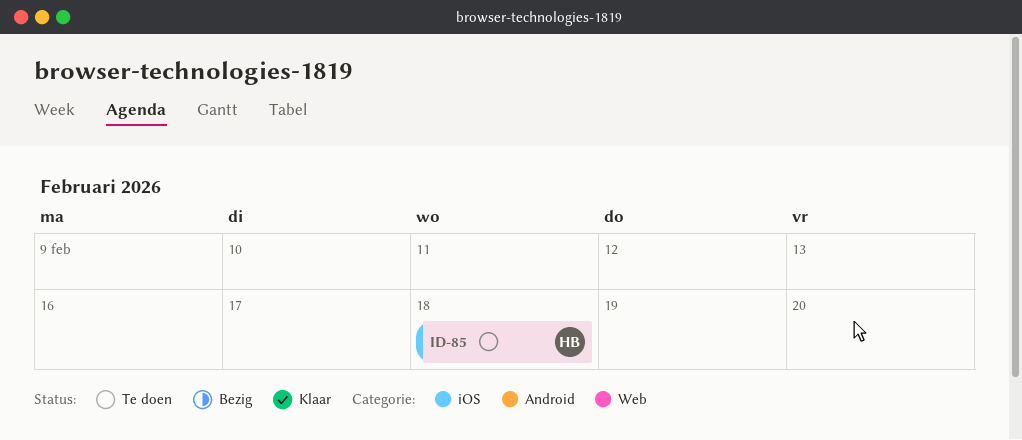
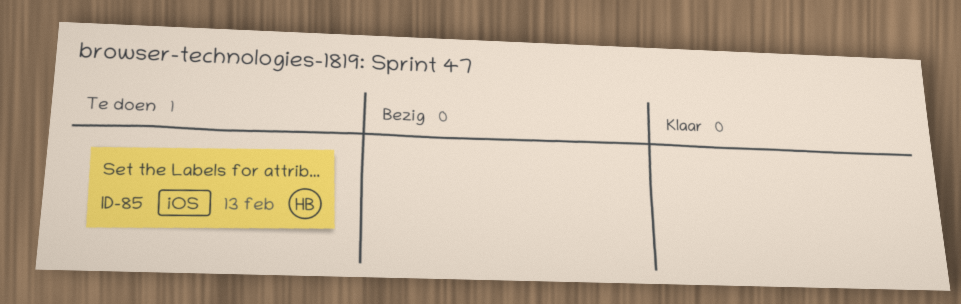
ID-85, due: Feb 18 -> Feb 13

